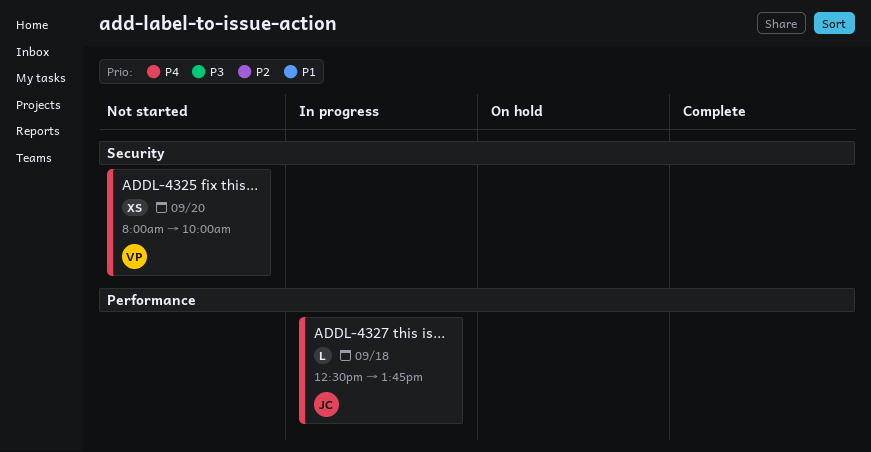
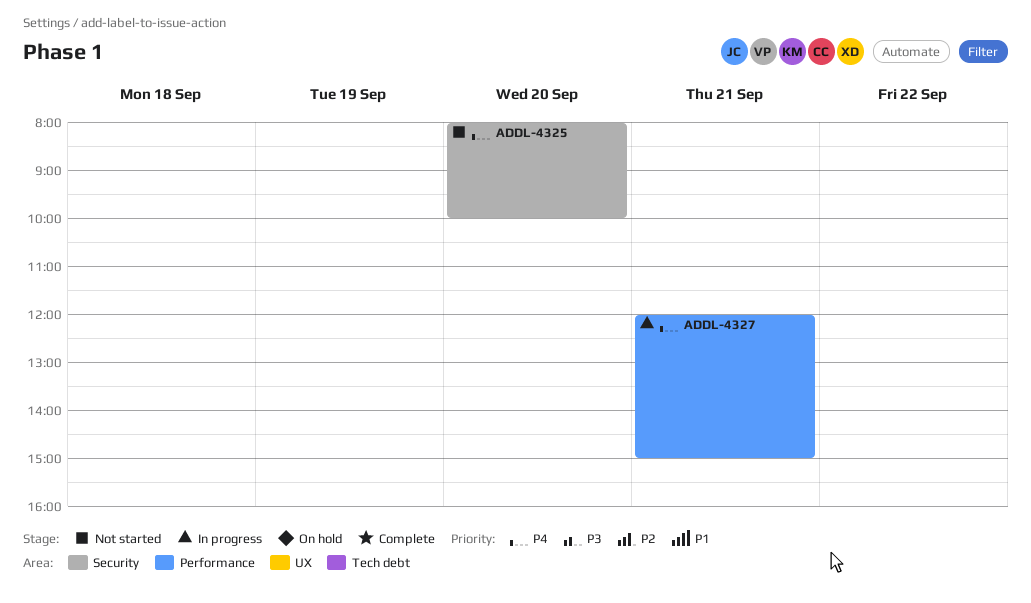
ADDL-4327, day: Sep 18 -> Sep 21
ADDL-4327, begins: 12:30 -> 12:00
ADDL-4327, ends: 13:45 -> 15:00

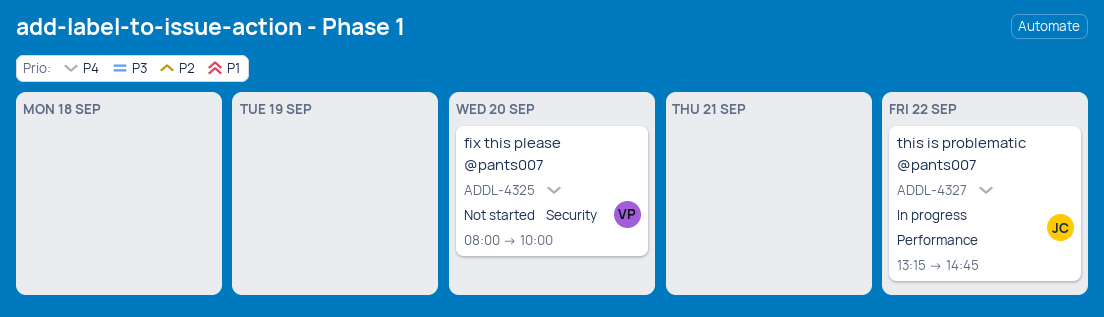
ADDL-4327, day: Sep 21 -> Sep 22
ADDL-4327, begins: 12:00 -> 13:15
ADDL-4327, ends: 15:00 -> 14:45

